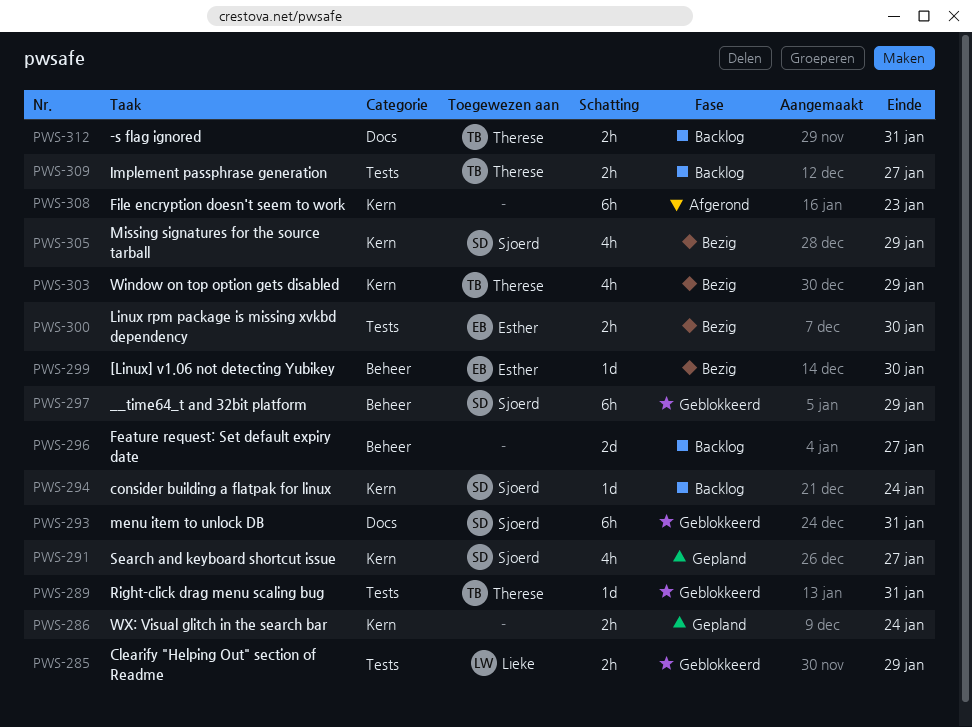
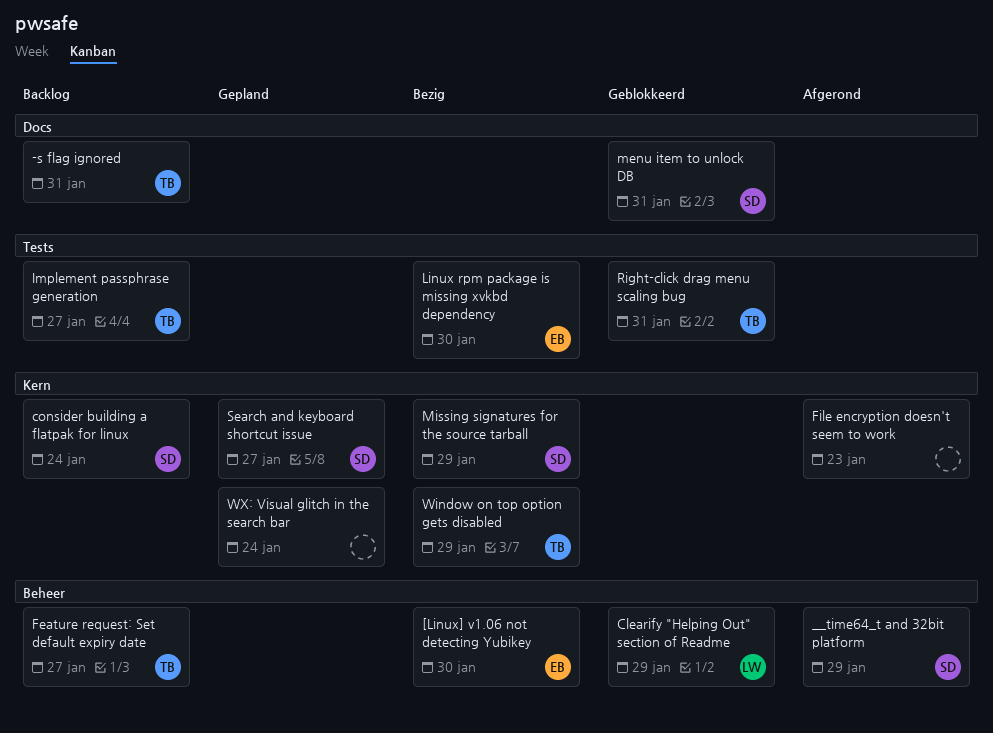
__time64_t and 32bit platform, status: Geblokkeerd -> Afgerond
Clearify "Helping Out" section of Readme, label: Tests -> Beheer
Feature request: Set default expiry date, owner: none -> Therese

